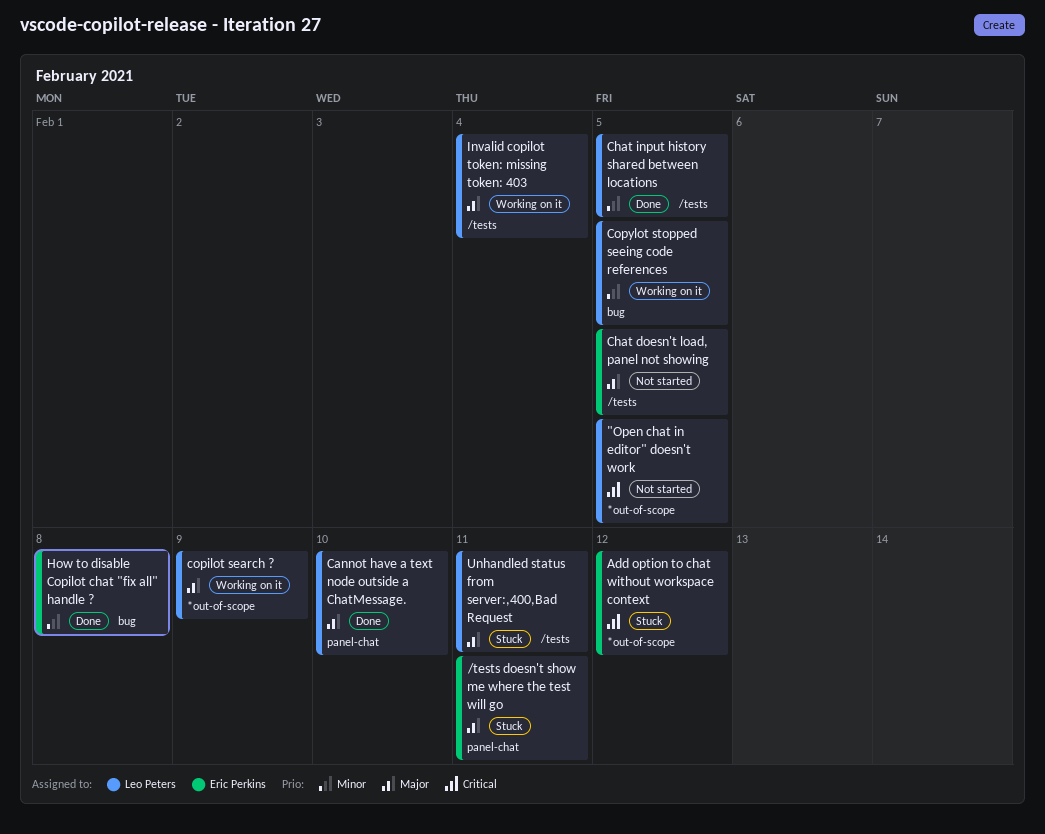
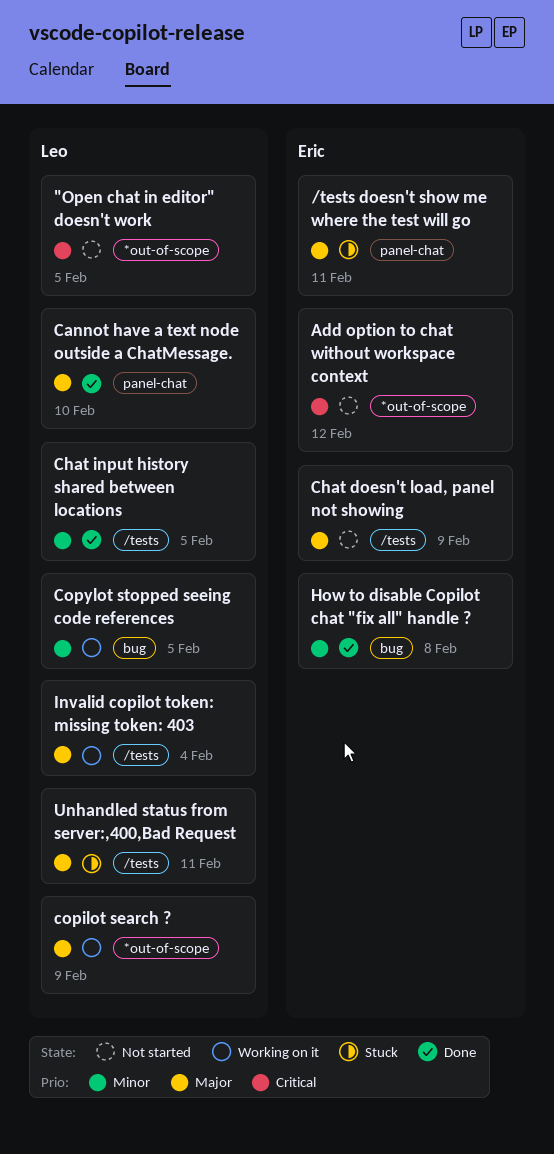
Add option to chat without workspace context, status: Stuck -> Not started
Chat doesn't load, panel not showing, due: Feb 5 -> Feb 9

